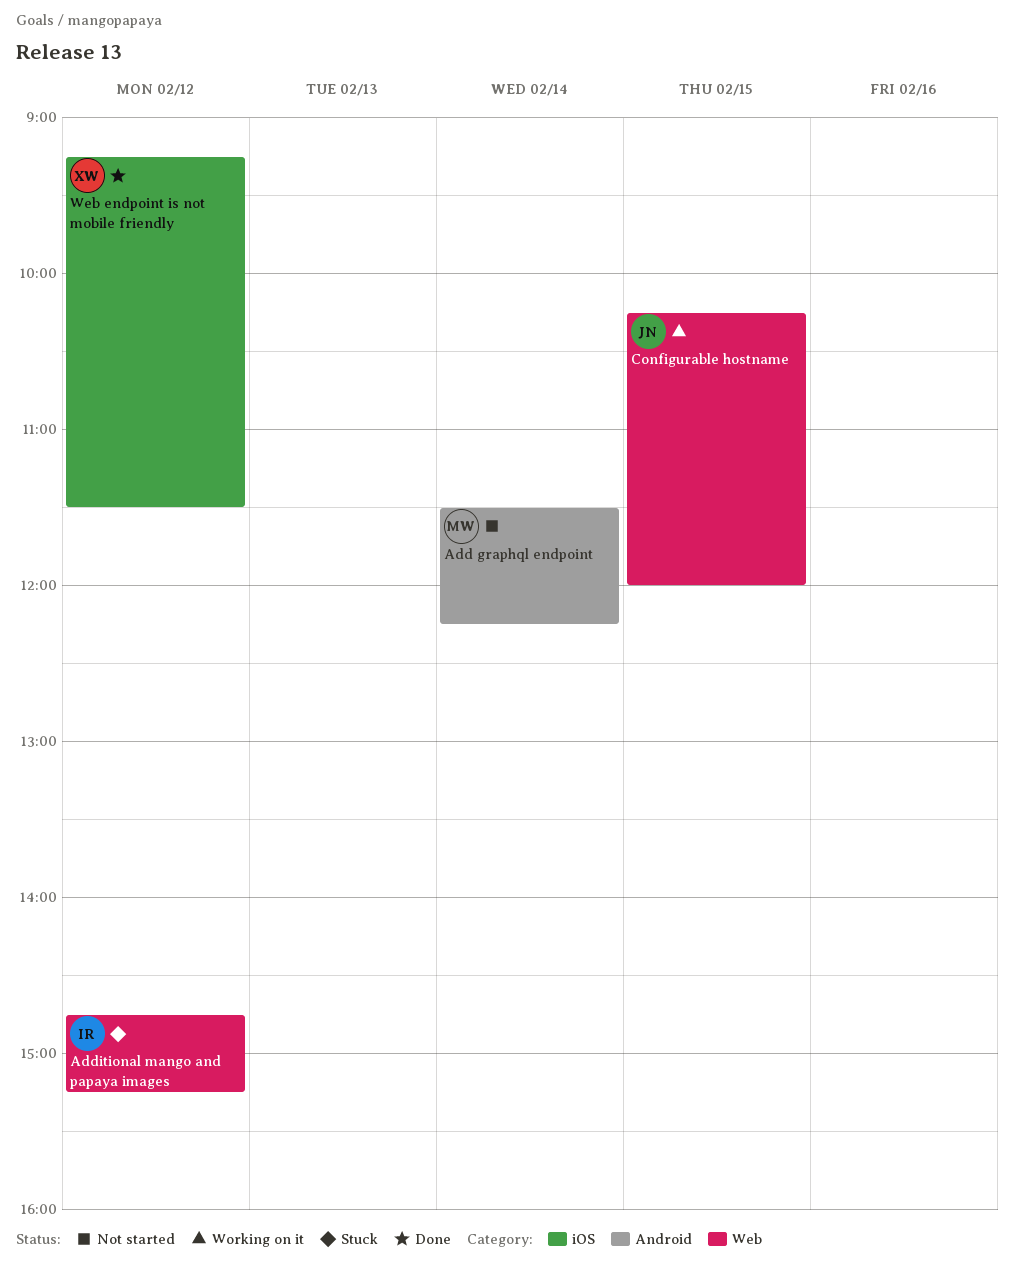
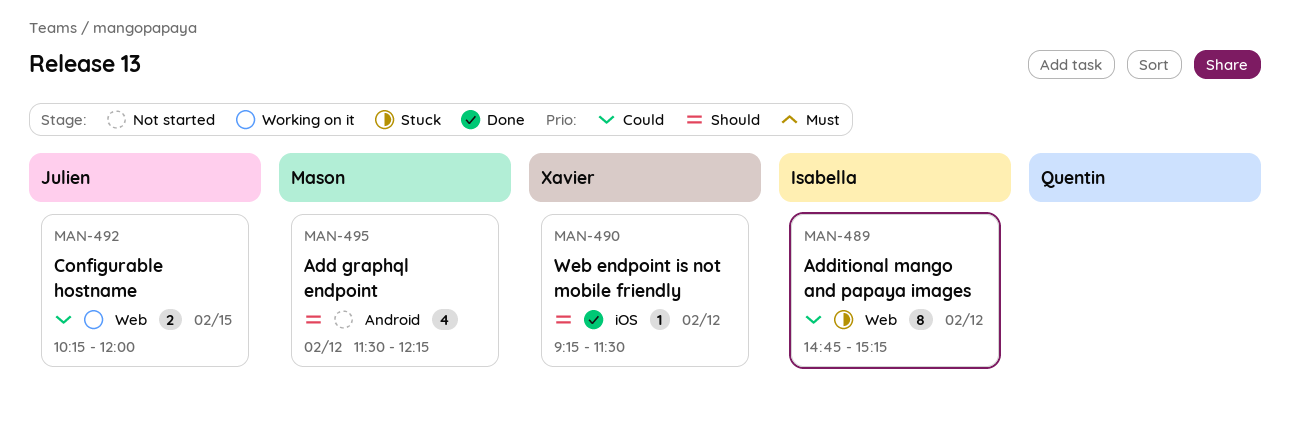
Add graphql endpoint, day: Feb 14 -> Feb 12

